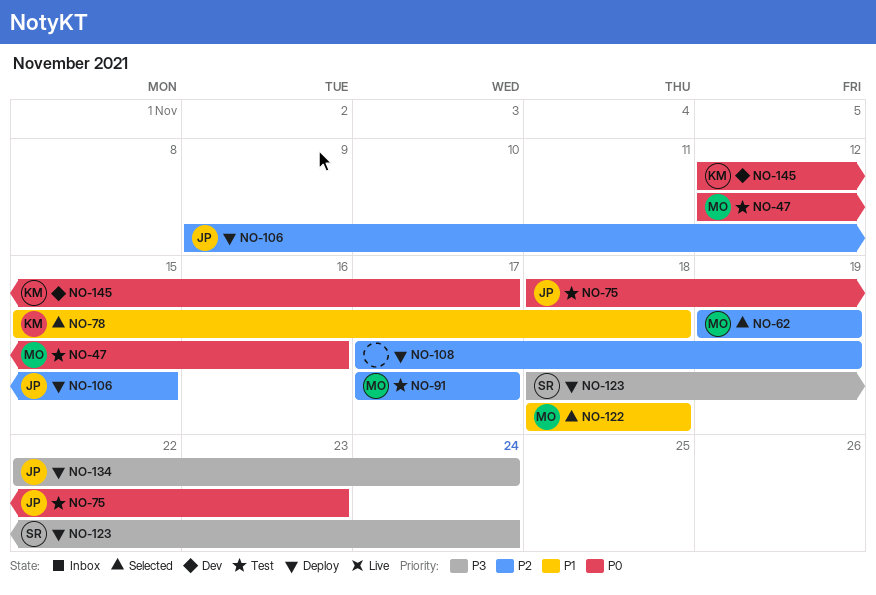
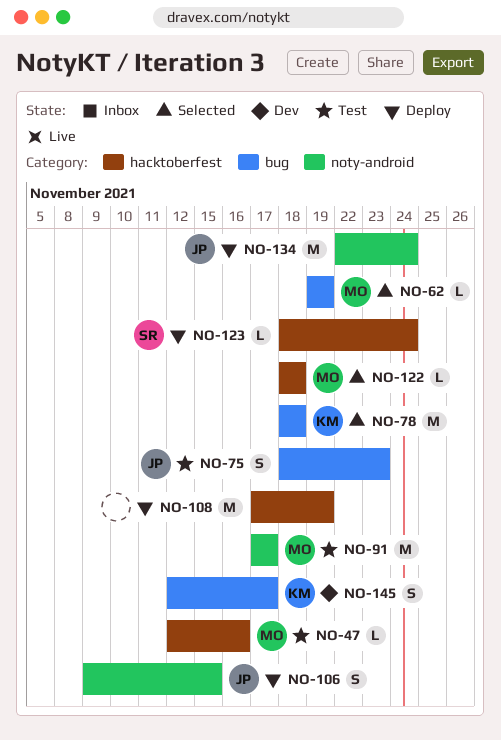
NO-78, start: Nov 15 -> Nov 18

